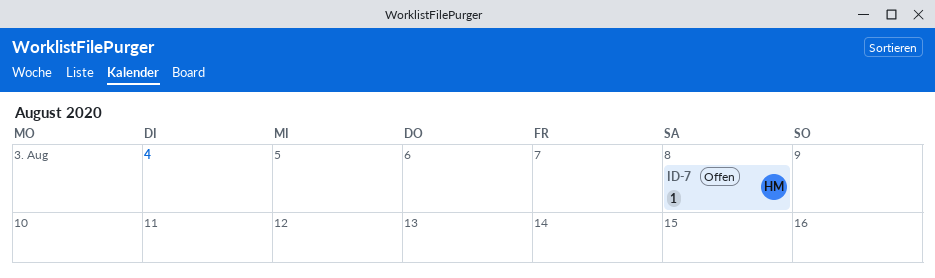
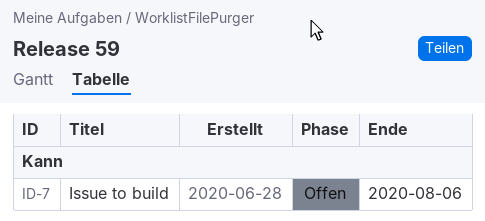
ID-7, due: Aug 8 -> Aug 6

